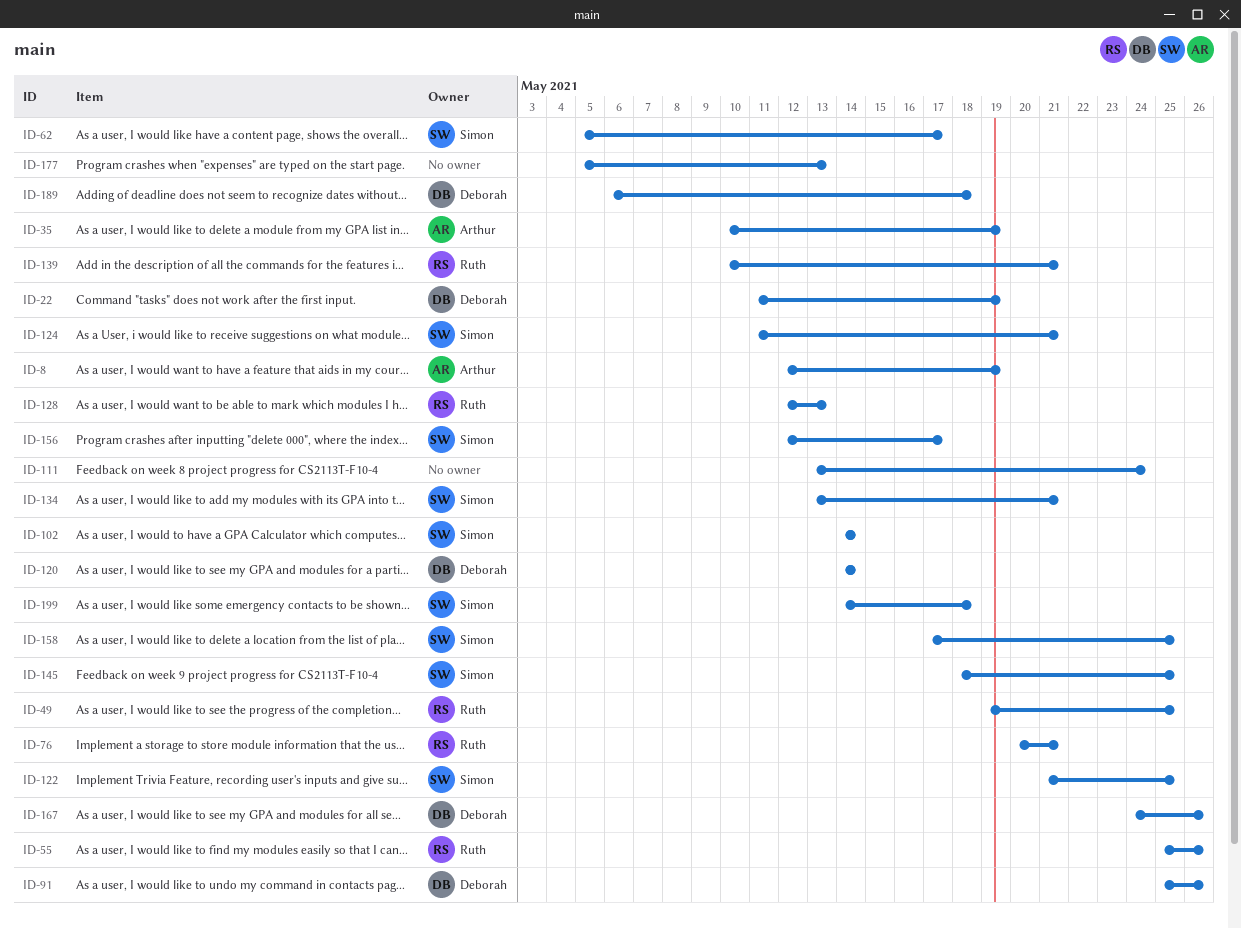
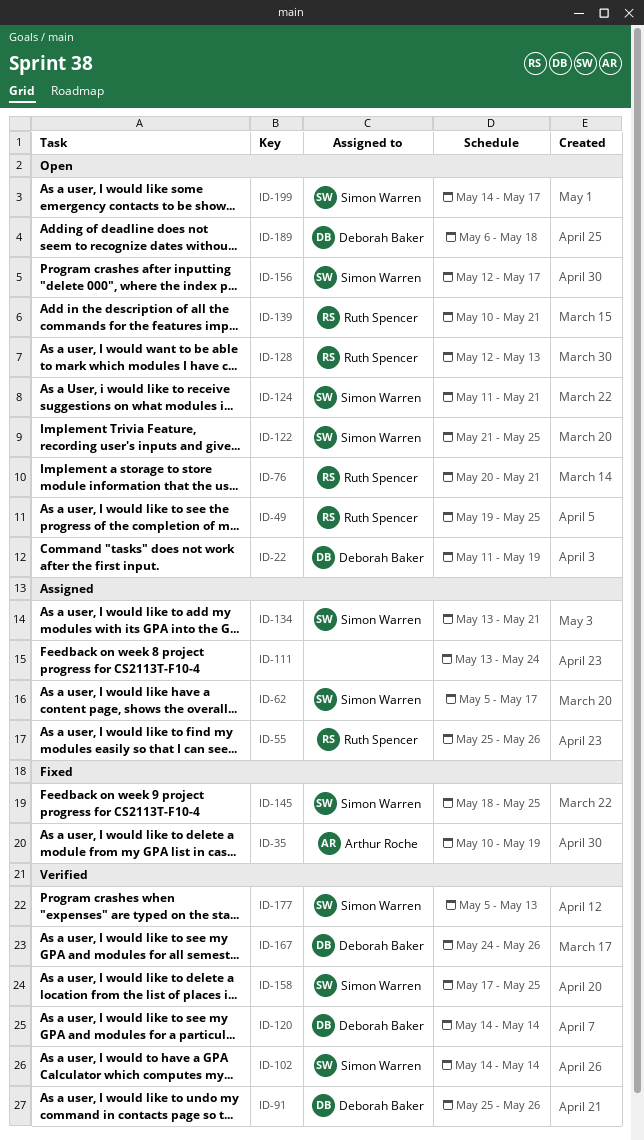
ID-8: present -> none
ID-177, owner: none -> Simon Warren
ID-199, due: May 18 -> May 17

